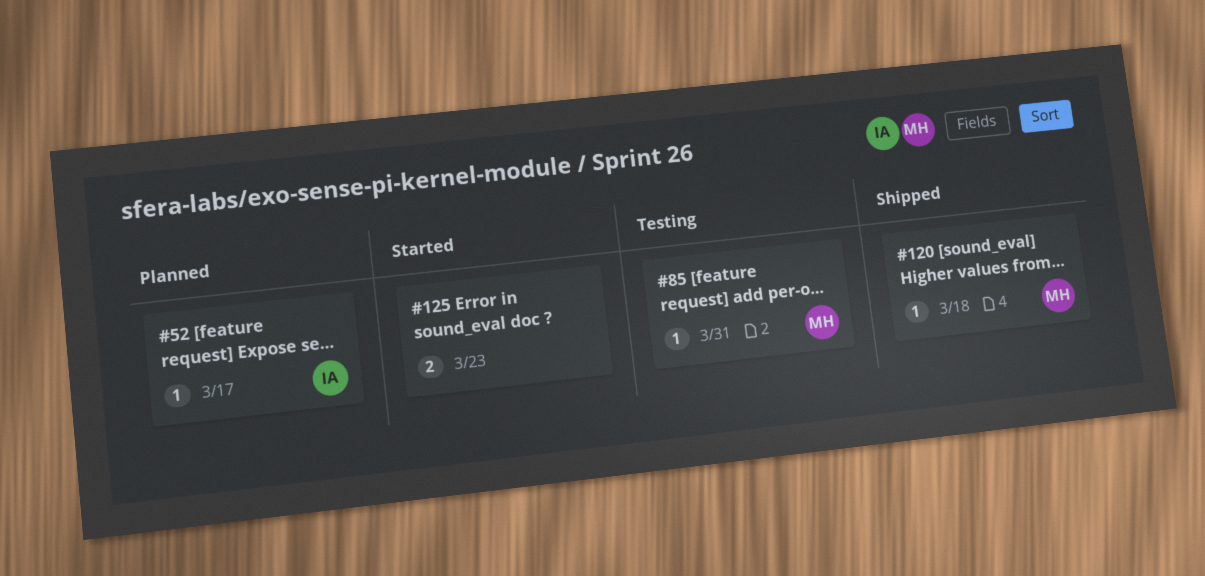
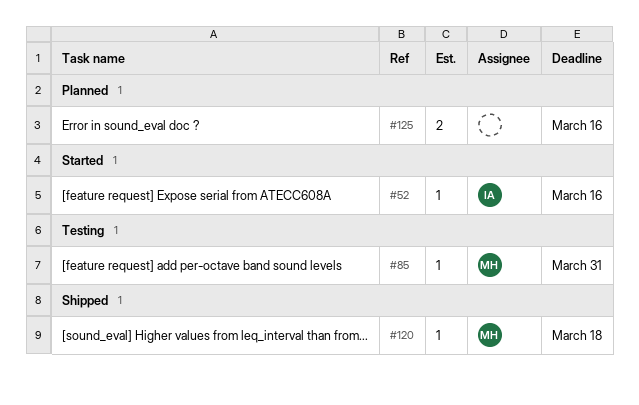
#52, status: Planned -> Started
#52, due: Mar 17 -> Mar 16
#125, status: Started -> Planned
#125, due: Mar 23 -> Mar 16

